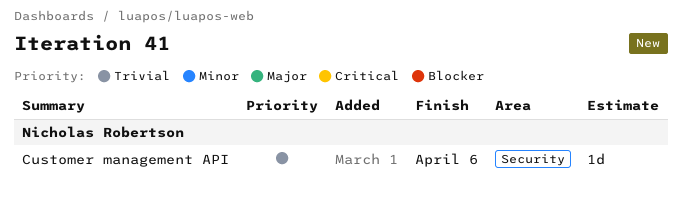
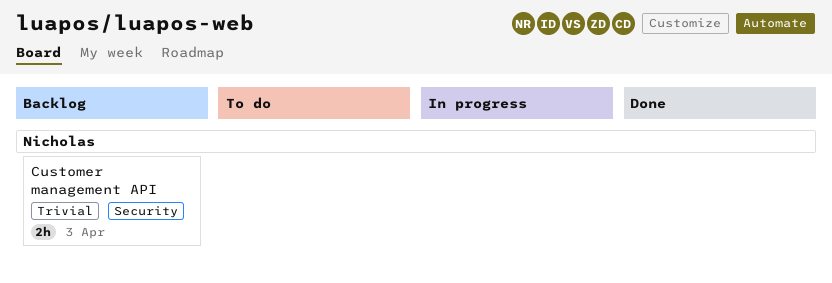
Customer management API, estimate: 1d -> 2h
Customer management API, due: Apr 6 -> Apr 3

